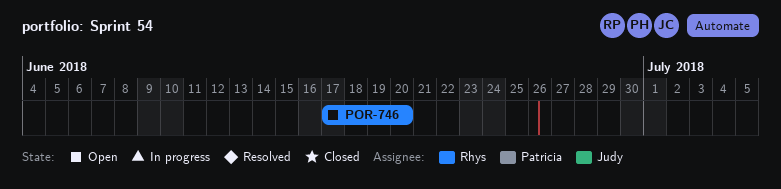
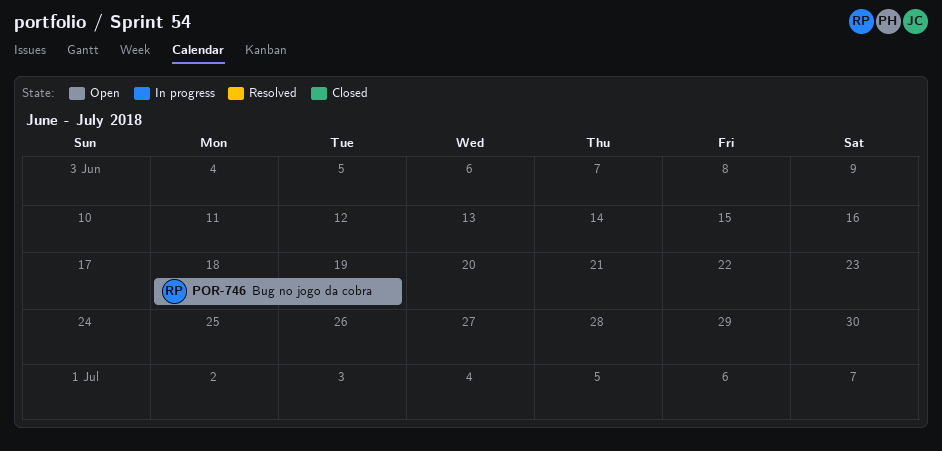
POR-746, start: Jun 17 -> Jun 18
POR-746, due: Jun 20 -> Jun 19

